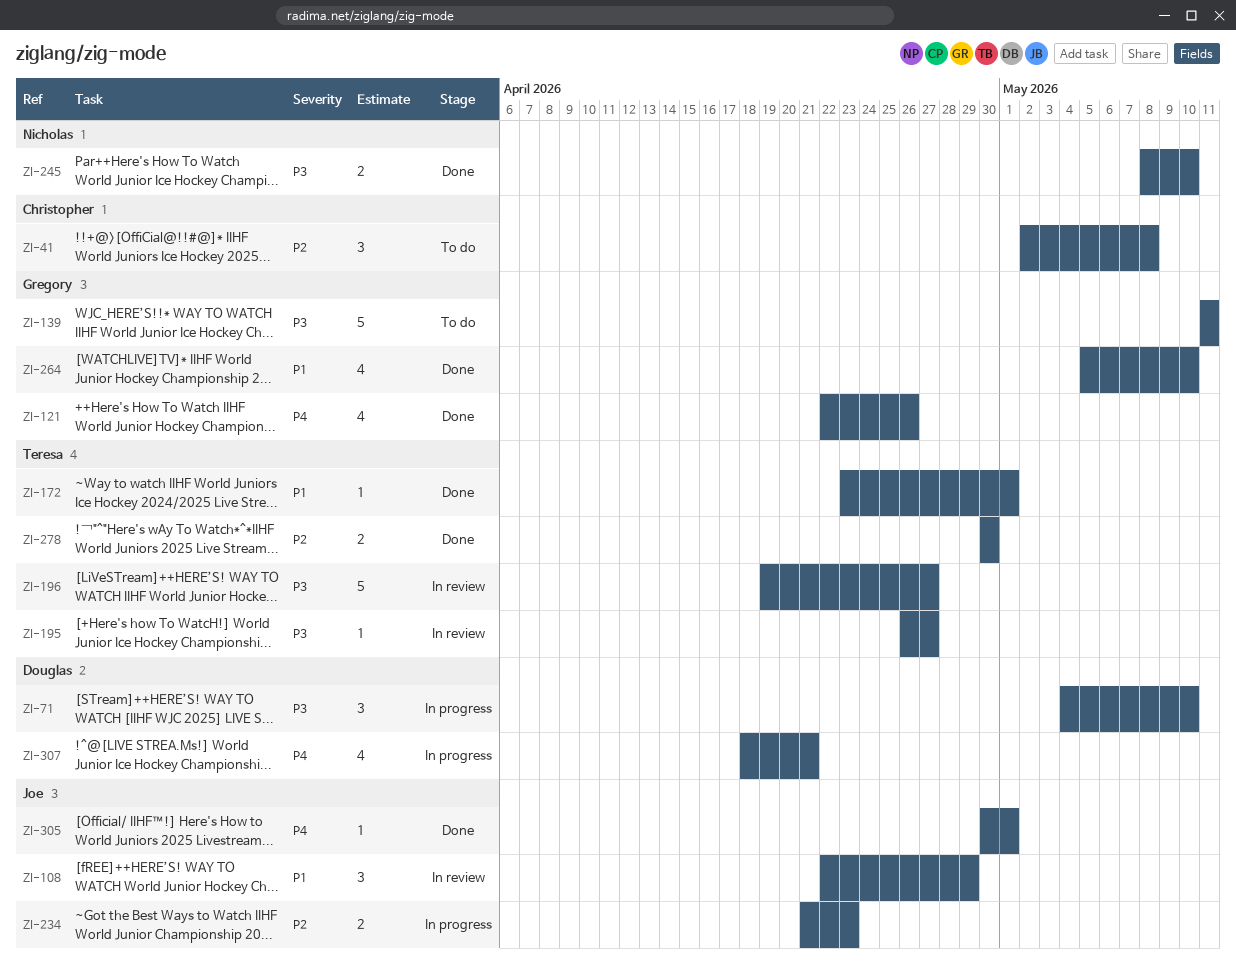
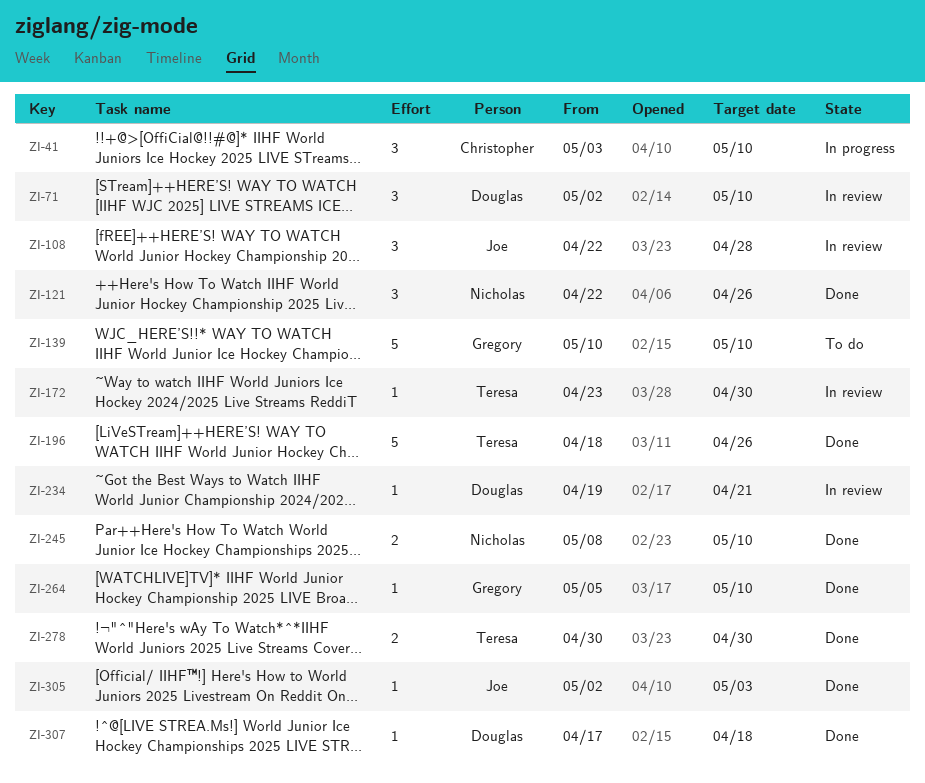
ZI-41, status: To do -> In progress
ZI-41, start: May 2 -> May 3
ZI-41, due: May 8 -> May 10
ZI-71, status: In progress -> In review
ZI-71, start: May 4 -> May 2
ZI-108, due: Apr 29 -> Apr 28
ZI-121, owner: Gregory -> Nicholas
ZI-121, estimate: 4 -> 3
ZI-139, start: May 11 -> May 10
ZI-139, due: May 11 -> May 10
ZI-172, status: Done -> In review
ZI-172, due: May 1 -> Apr 30
ZI-195: present -> none
ZI-196, status: In review -> Done
ZI-196, start: Apr 19 -> Apr 18
ZI-196, due: Apr 27 -> Apr 26
ZI-234, status: In progress -> In review
ZI-234, owner: Joe -> Douglas
ZI-234, estimate: 2 -> 1
ZI-234, start: Apr 21 -> Apr 19
ZI-234, due: Apr 23 -> Apr 21
ZI-264, estimate: 4 -> 1
ZI-305, start: Apr 30 -> May 2
ZI-305, due: May 1 -> May 3
ZI-307, status: In progress -> Done
ZI-307, estimate: 4 -> 1
ZI-307, start: Apr 18 -> Apr 17
ZI-307, due: Apr 21 -> Apr 18

